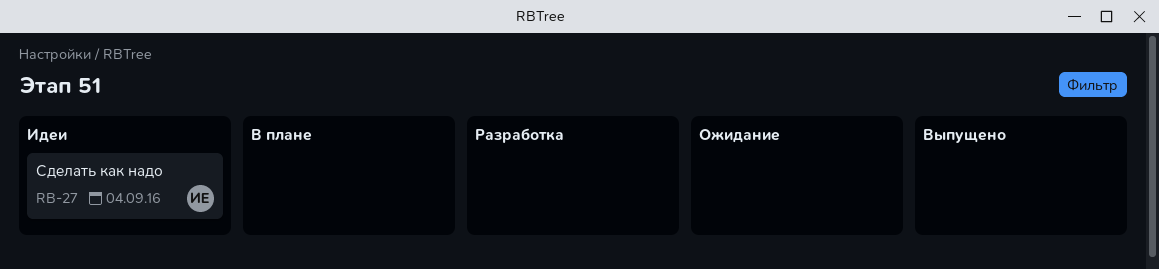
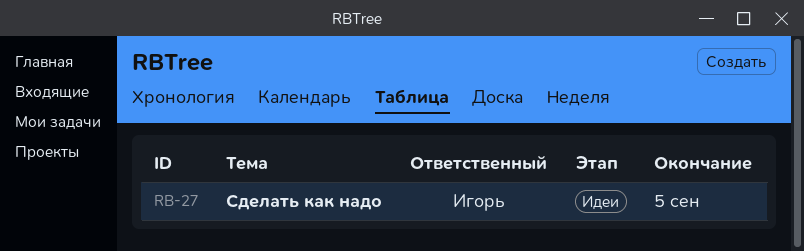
RB-27, due: Sep 4 -> Sep 5

